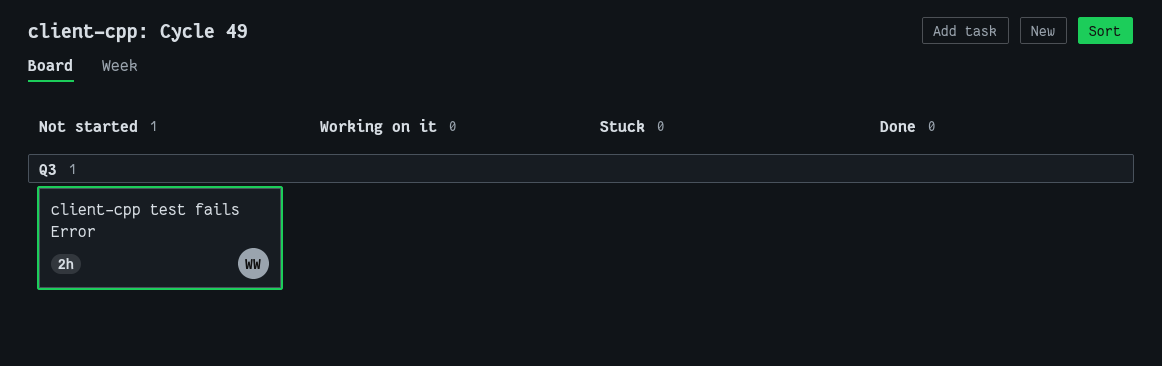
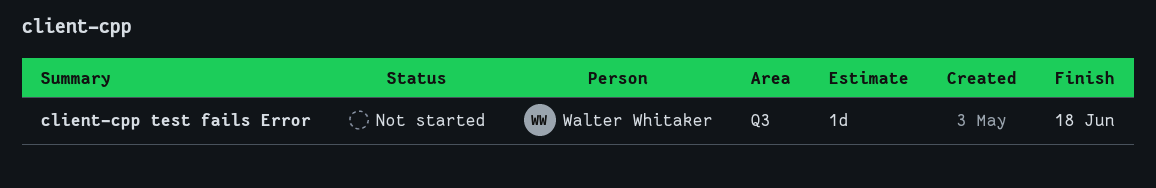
client-cpp test fails Error, estimate: 2h -> 1d

